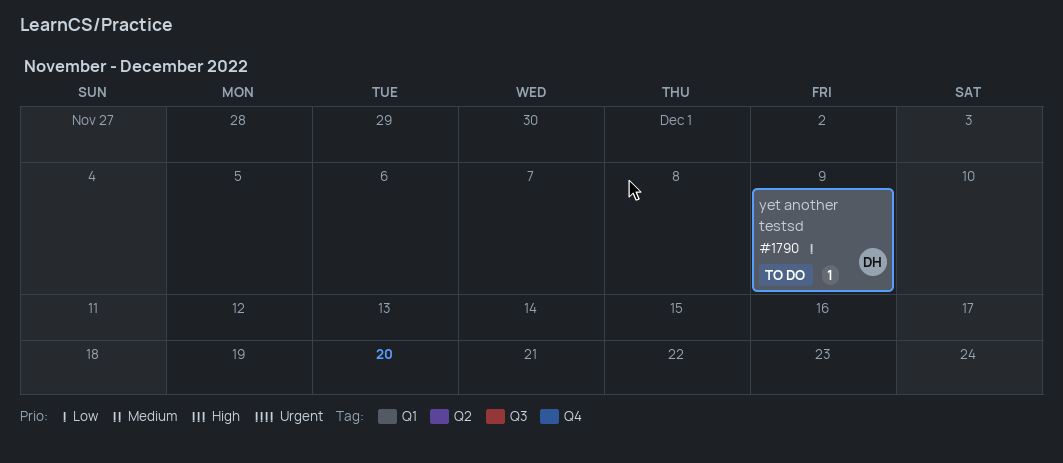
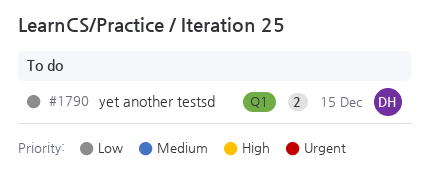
#1790, estimate: 1 -> 2
#1790, due: Dec 9 -> Dec 15

